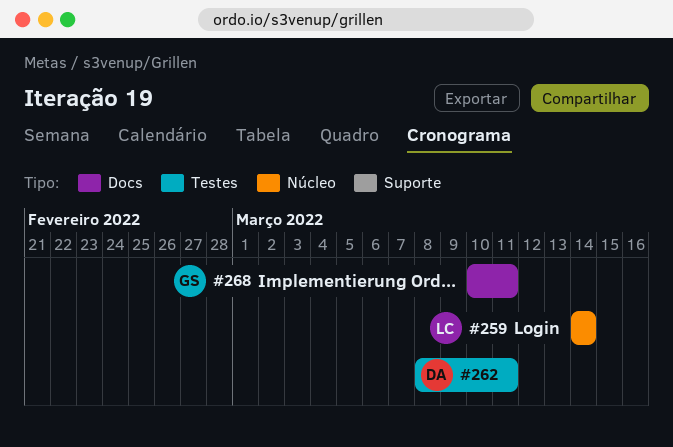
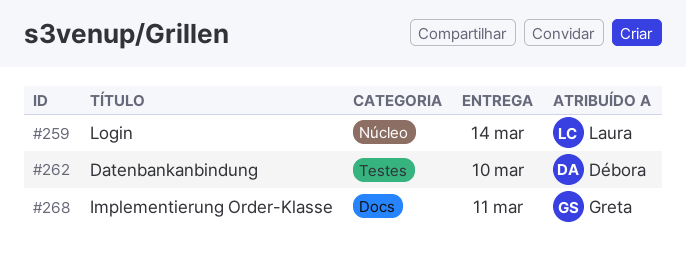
#262, due: Mar 11 -> Mar 10

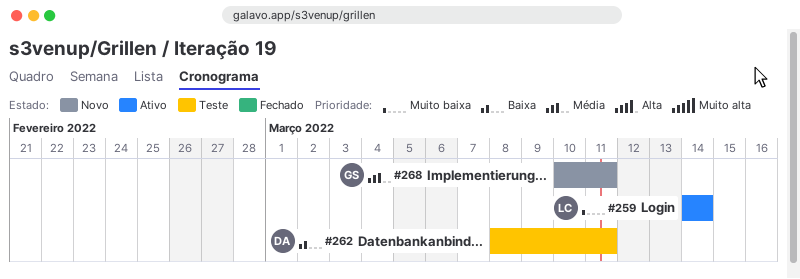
#262, due: Mar 10 -> Mar 11

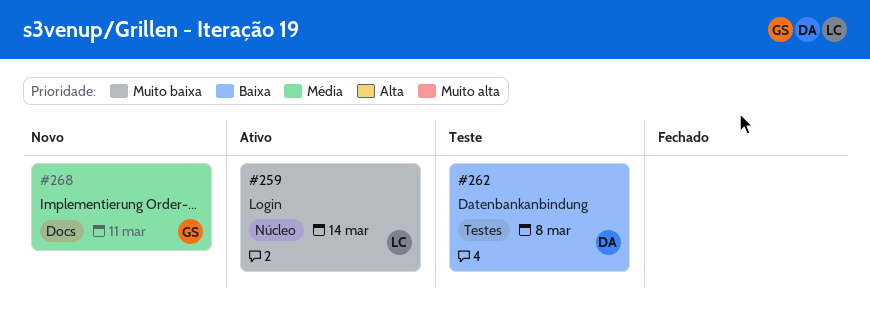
#262, due: Mar 11 -> Mar 8

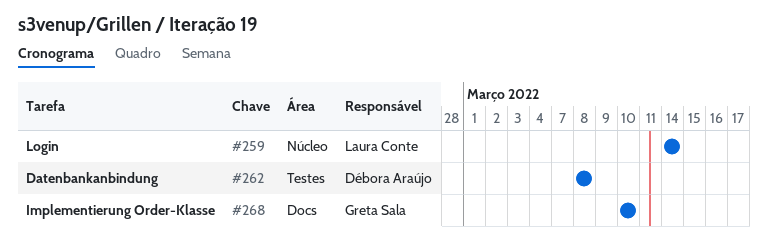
#268, due: Mar 11 -> Mar 10

